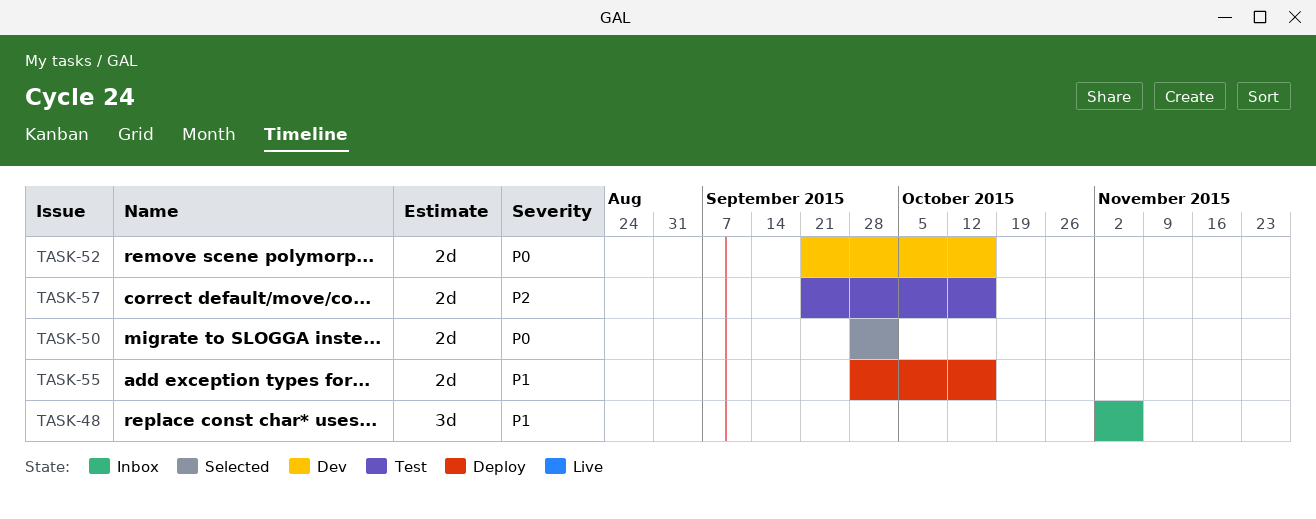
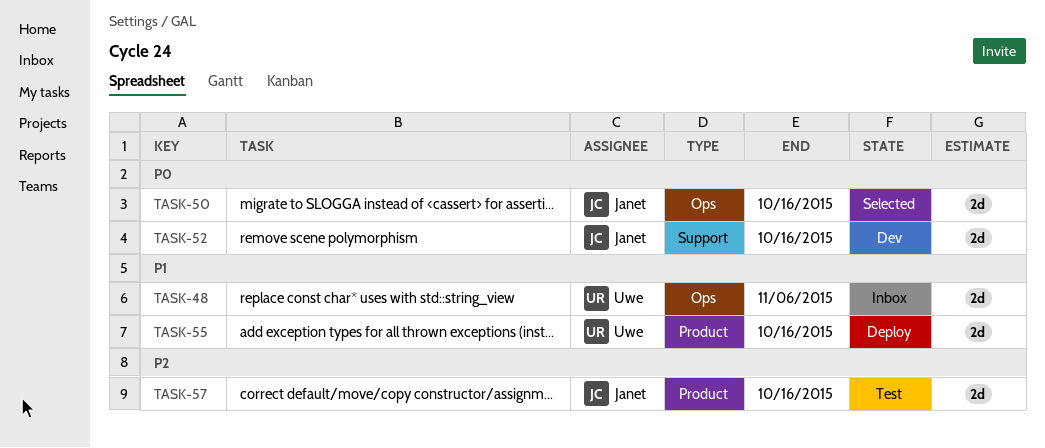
TASK-48, estimate: 3d -> 2d
TASK-50, due: Oct 2 -> Oct 16

